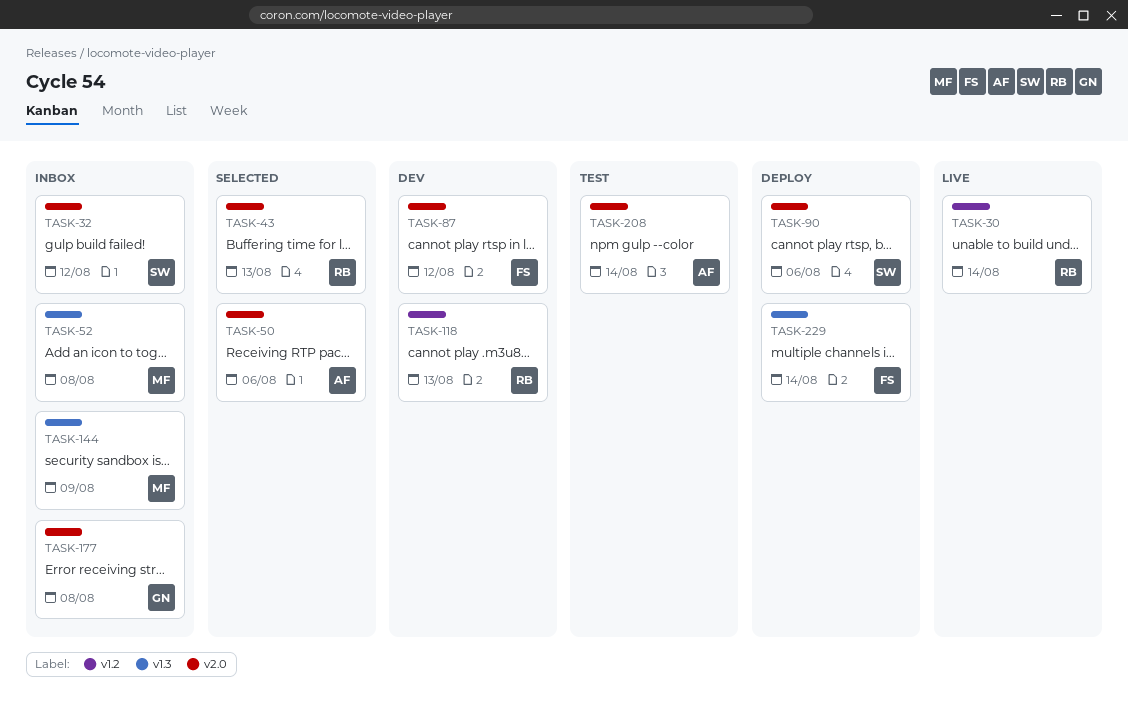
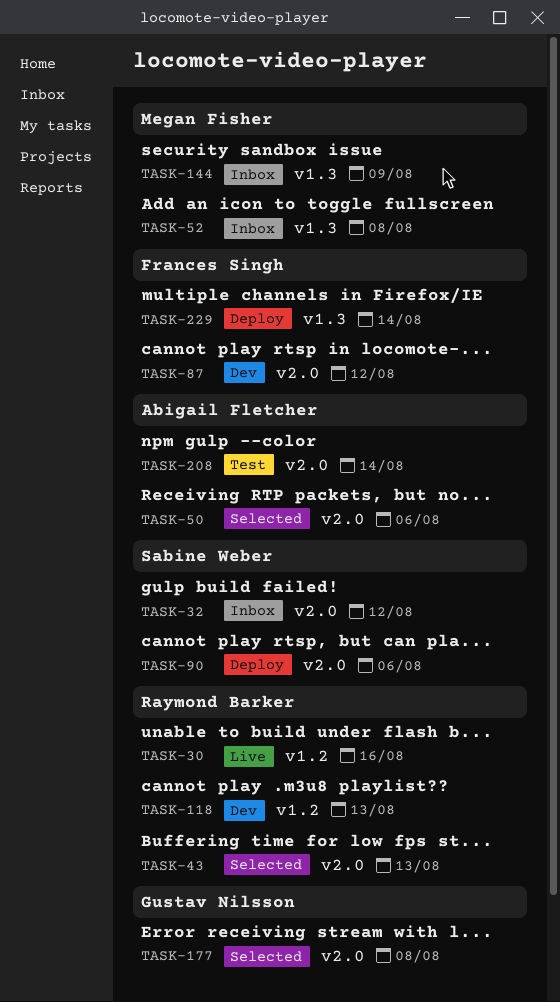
TASK-30, due: Aug 14 -> Aug 16
TASK-177, status: Inbox -> Selected

